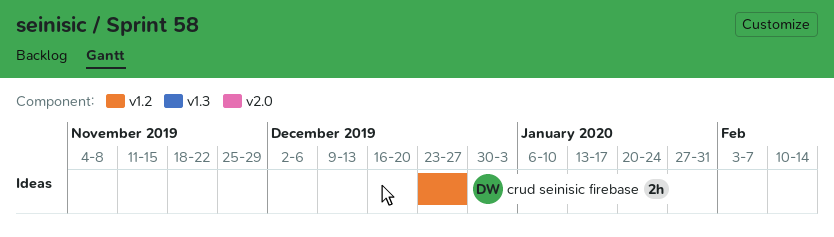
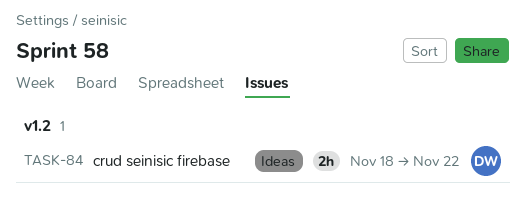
crud seinisic firebase, start: Dec 23 -> Nov 18
crud seinisic firebase, due: Dec 27 -> Nov 22

